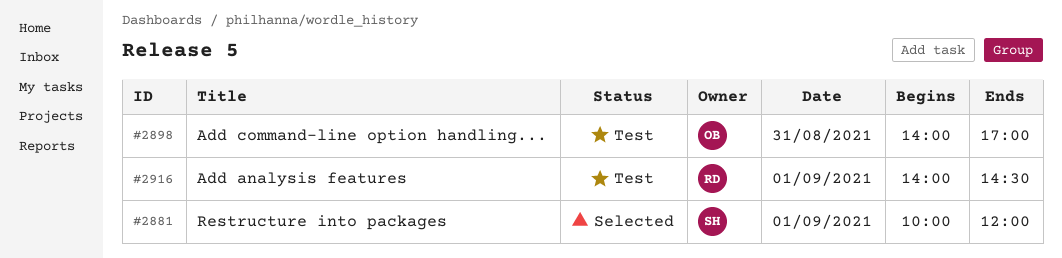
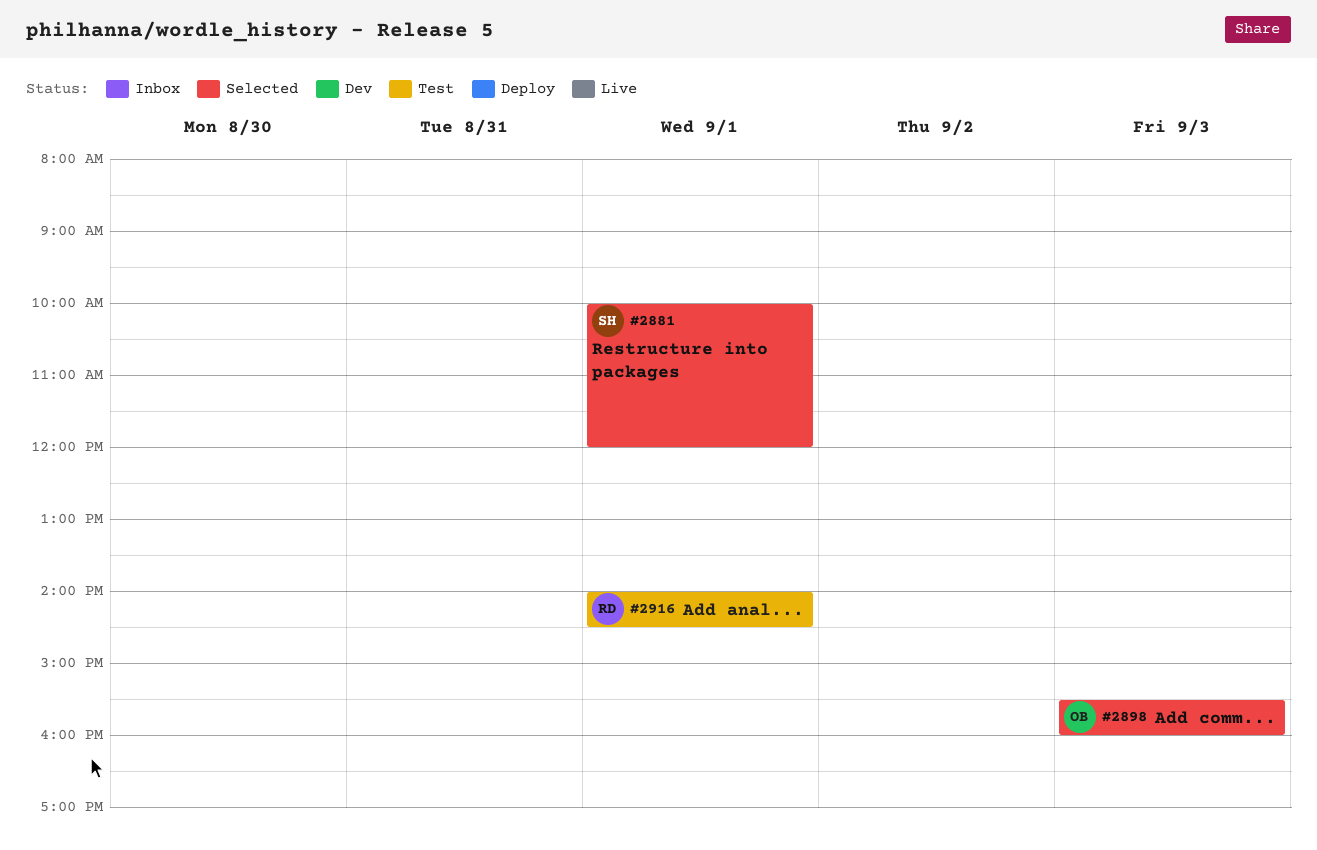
#2898, status: Test -> Selected
#2898, day: Aug 31 -> Sep 3
#2898, begins: 14:00 -> 15:30
#2898, ends: 17:00 -> 16:00

